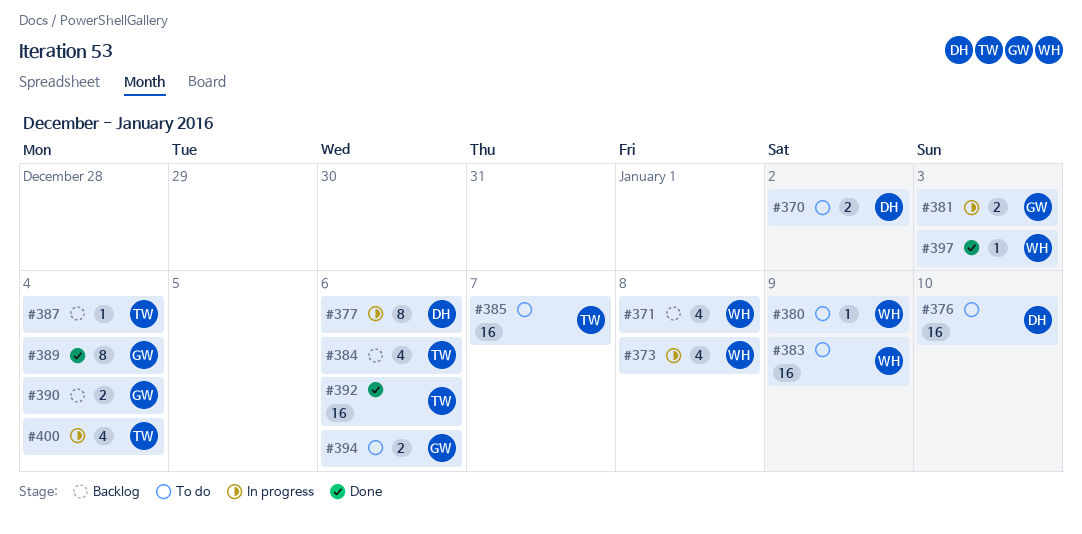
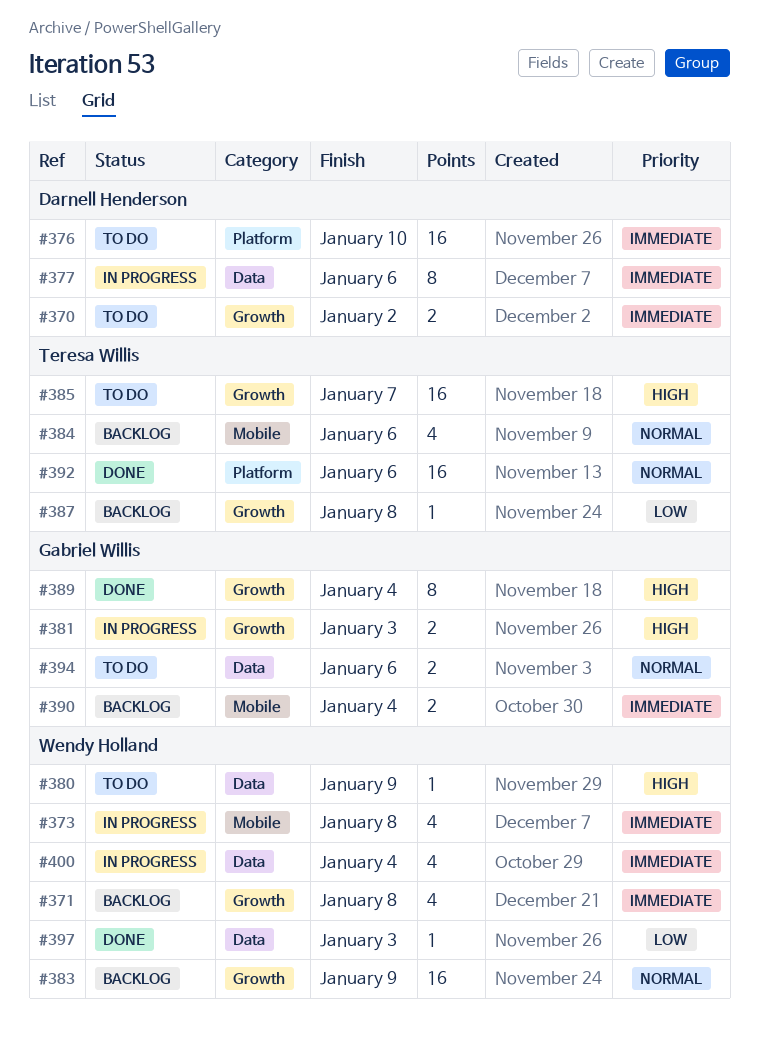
#383, status: To do -> Backlog
#387, due: Jan 4 -> Jan 8
#400, owner: Teresa Willis -> Wendy Holland

